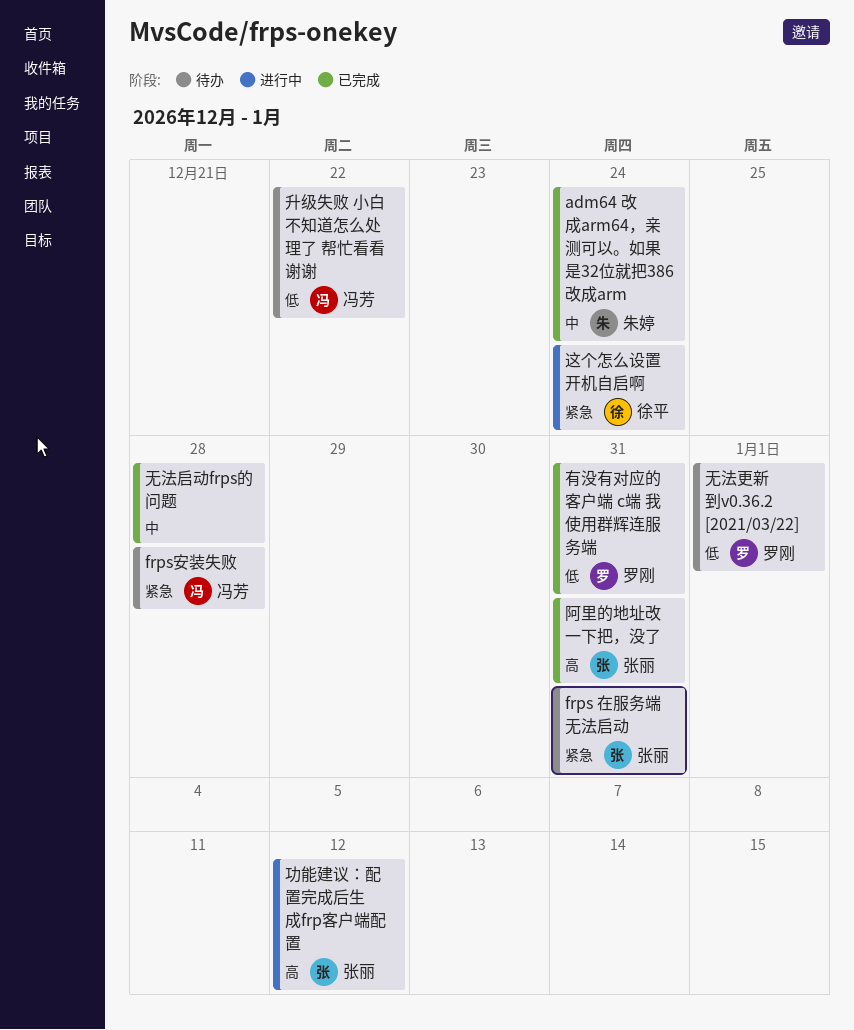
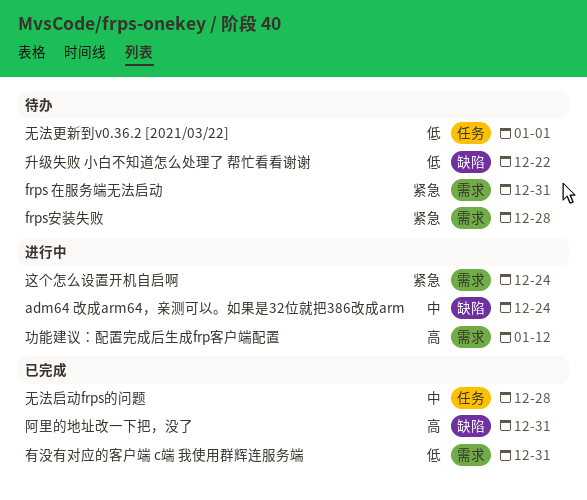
adm64 改成arm64，亲测可以。如果是32位就把386改成arm, status: 已完成 -> 进行中

